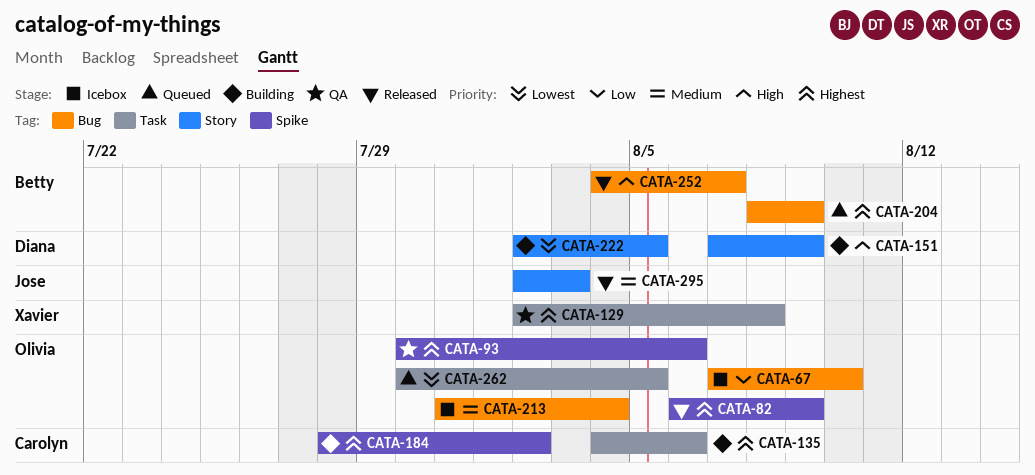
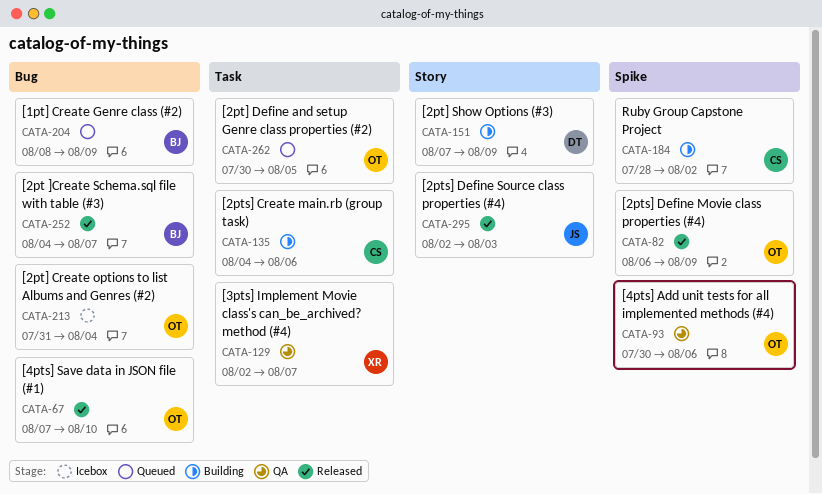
CATA-67, status: Icebox -> Released
CATA-129, due: Aug 8 -> Aug 7
CATA-222: present -> none

